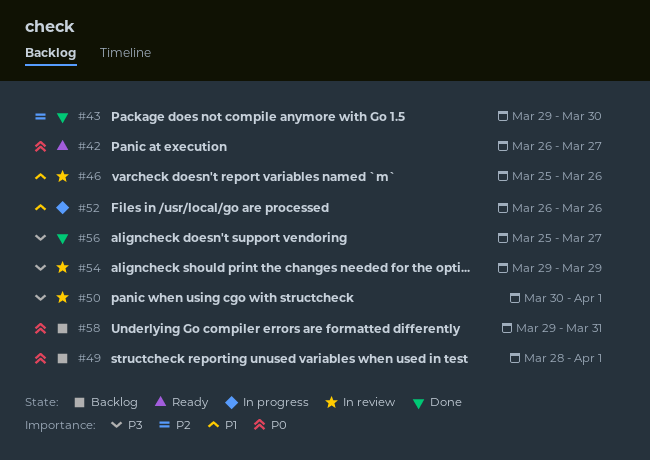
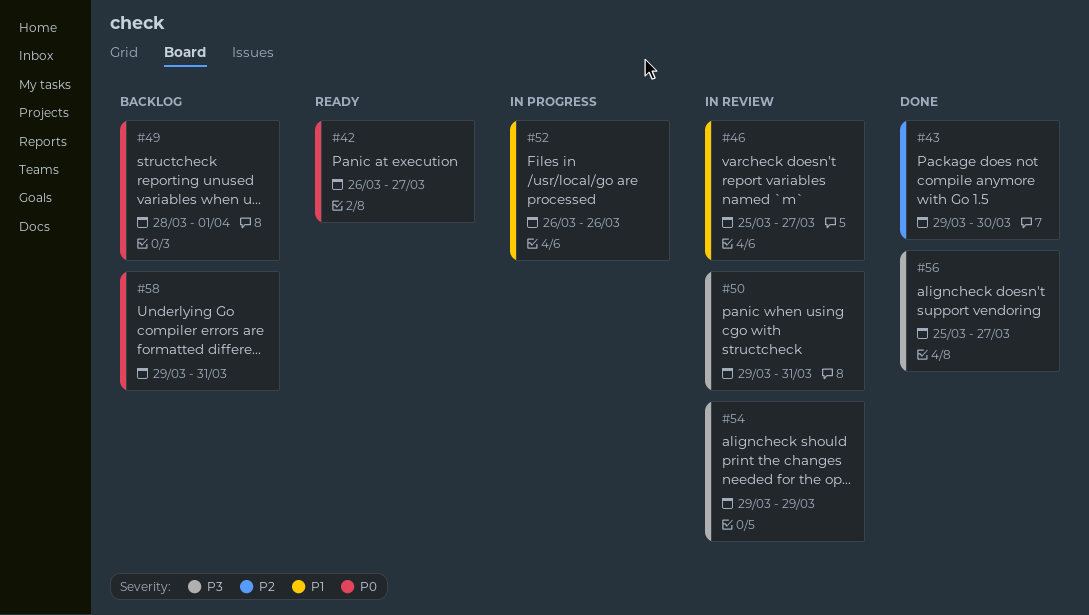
#46, due: Mar 26 -> Mar 27
#50, start: Mar 30 -> Mar 29
#50, due: Apr 1 -> Mar 31

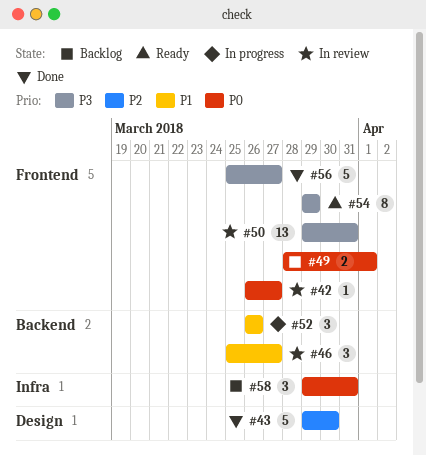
#42, status: Ready -> In review
#54, status: In review -> Ready

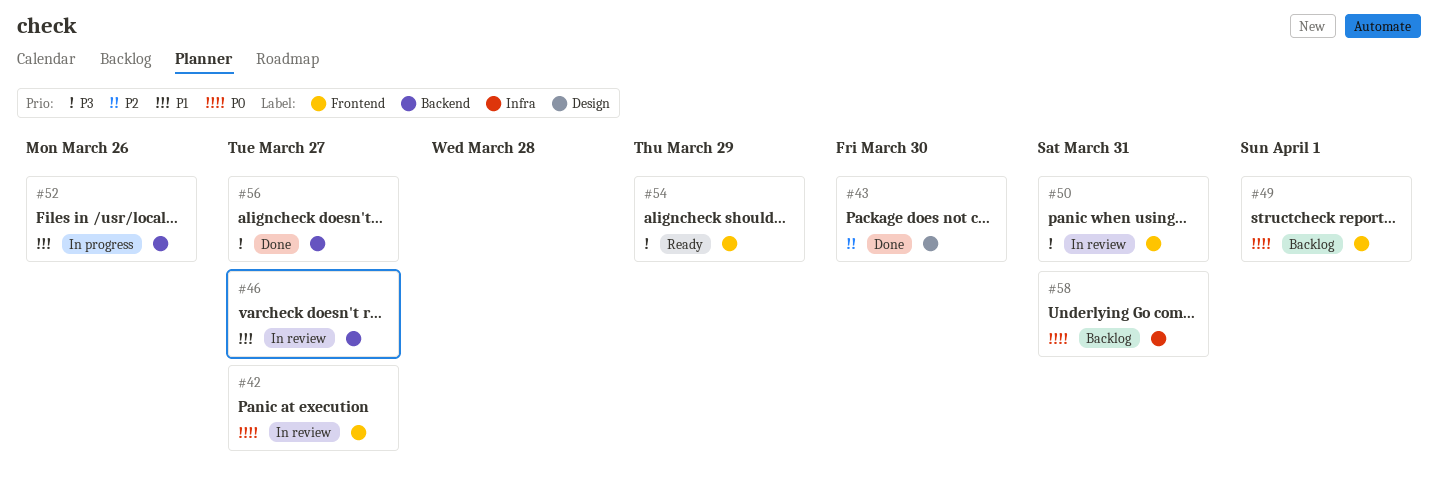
#56, label: Frontend -> Backend

